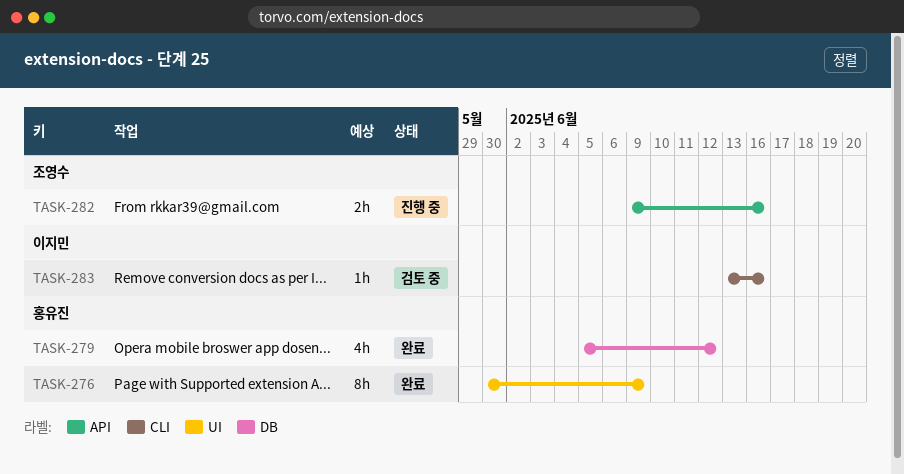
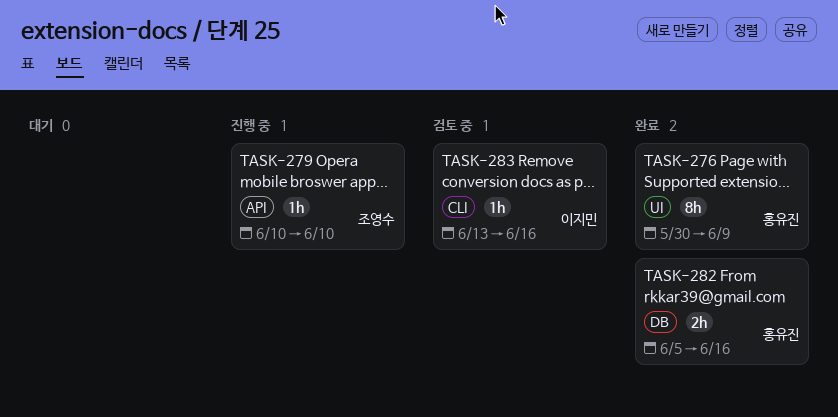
TASK-279, status: 완료 -> 진행 중
TASK-279, owner: 홍유진 -> 조영수
TASK-279, label: DB -> API
TASK-279, estimate: 4h -> 1h
TASK-279, start: Jun 5 -> Jun 10
TASK-279, due: Jun 12 -> Jun 10
TASK-282, status: 진행 중 -> 완료
TASK-282, owner: 조영수 -> 홍유진
TASK-282, label: API -> DB
TASK-282, start: Jun 9 -> Jun 5

